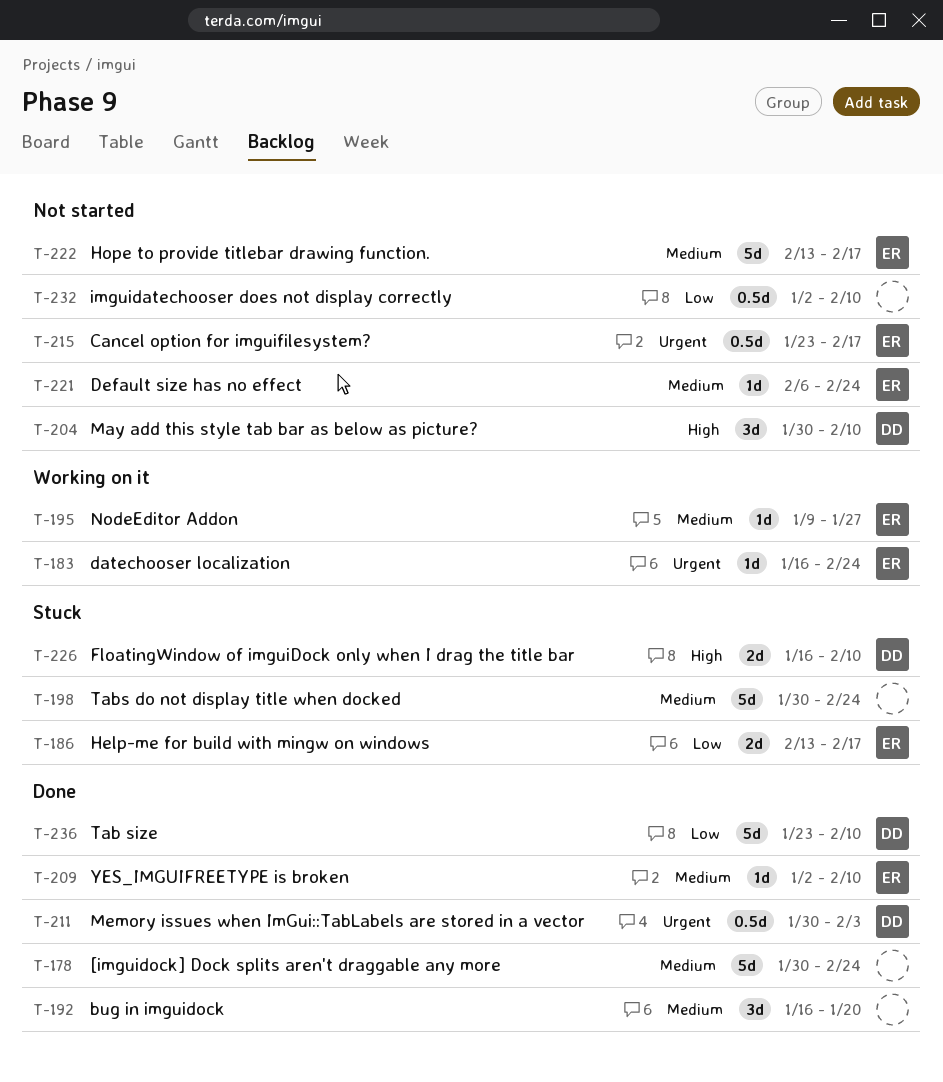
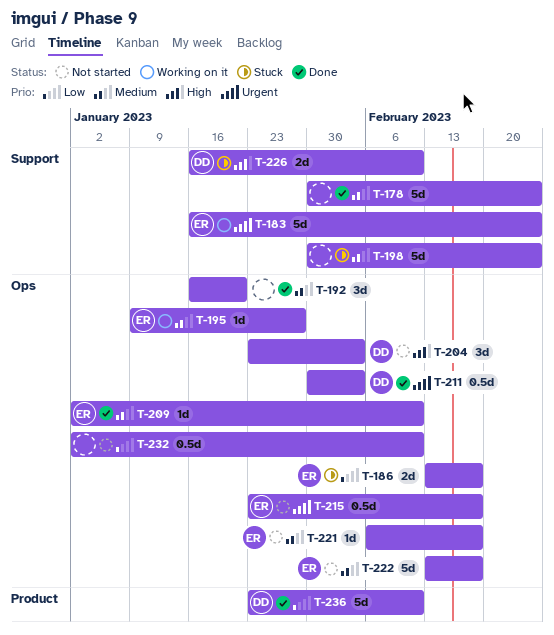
T-183, estimate: 1d -> 5d
T-204, start: Jan 30 -> Jan 23
T-204, due: Feb 10 -> Feb 3
T-221, due: Feb 24 -> Feb 17

